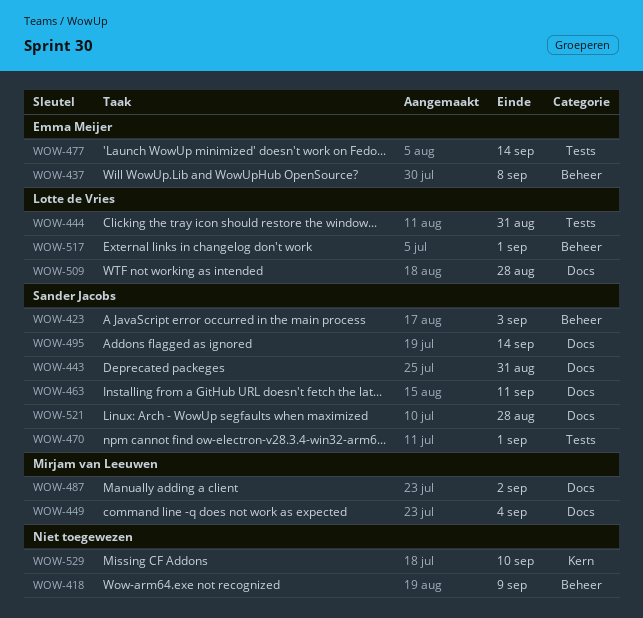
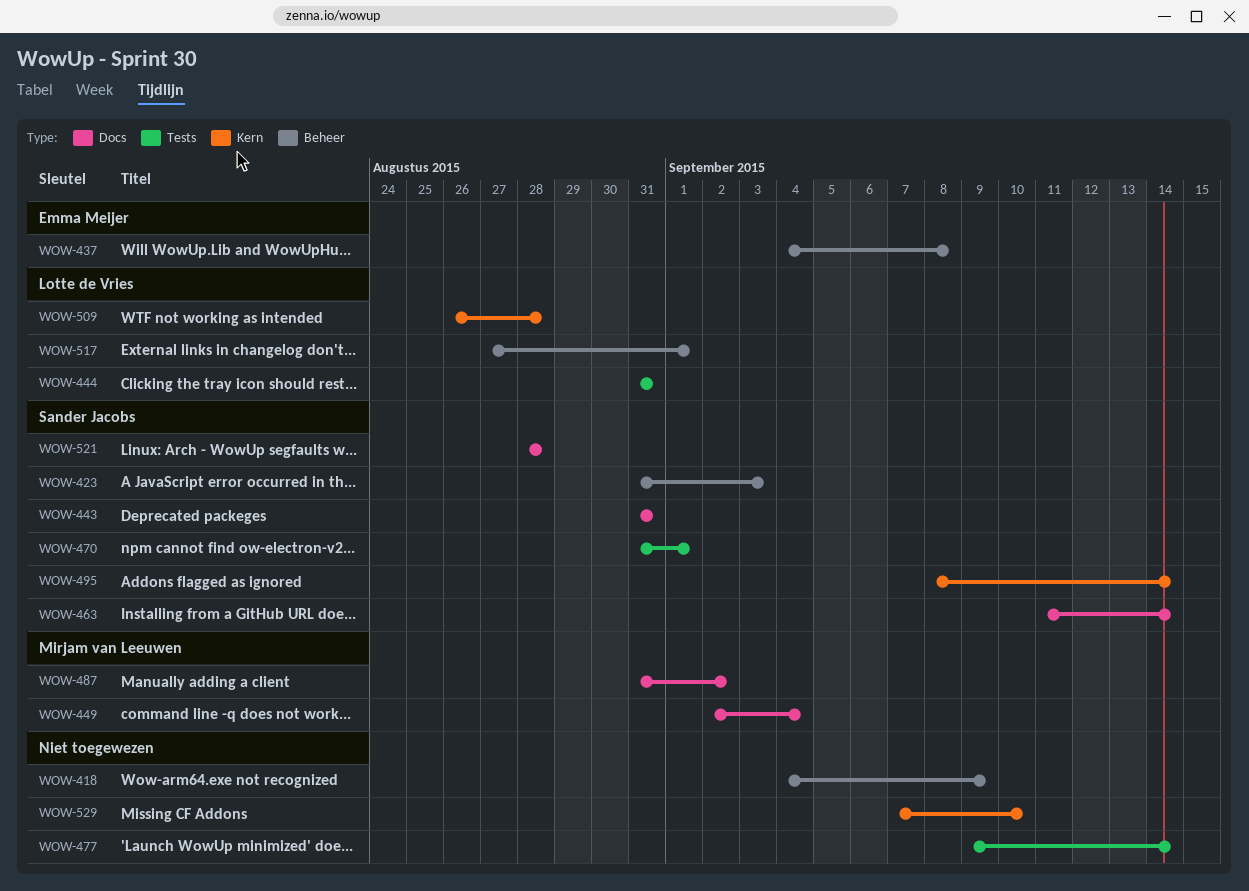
WOW-463, due: Sep 11 -> Sep 14
WOW-477, owner: Emma Meijer -> none
WOW-495, label: Docs -> Kern
WOW-509, label: Docs -> Kern

